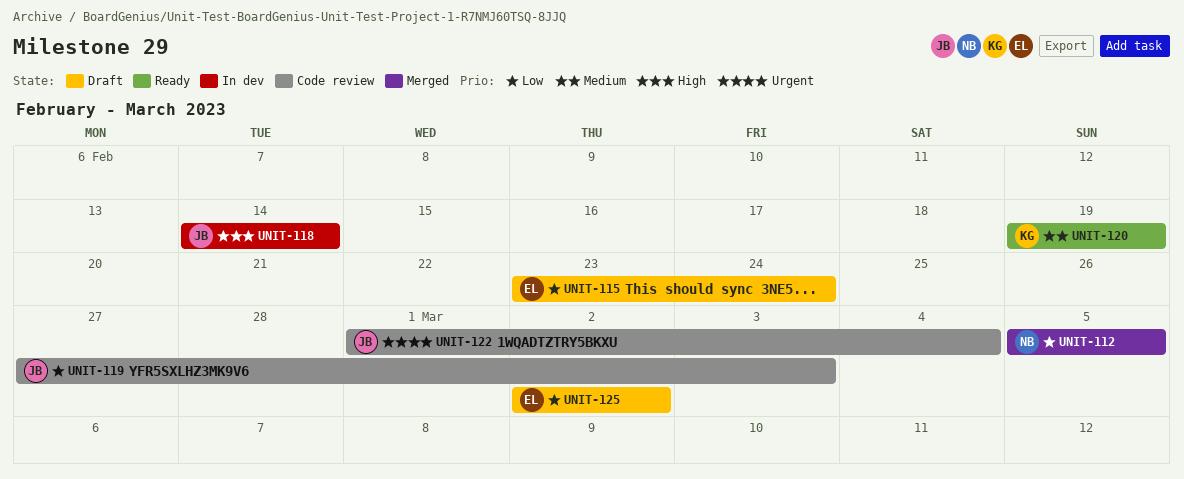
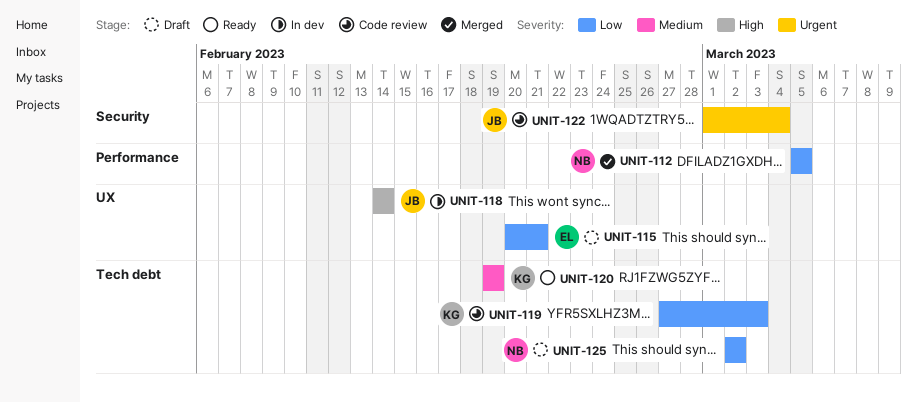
UNIT-115, start: Feb 23 -> Feb 20
UNIT-115, due: Feb 24 -> Feb 21
UNIT-119, owner: JB -> KG
UNIT-125, owner: EL -> NB

